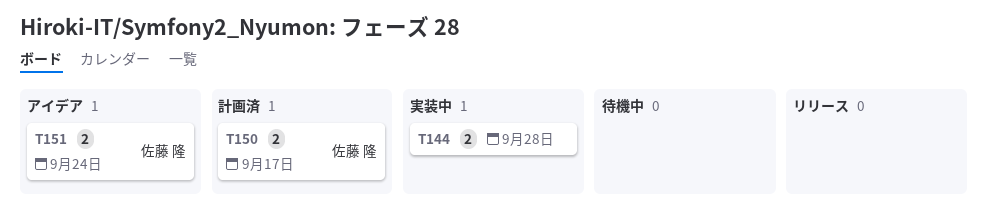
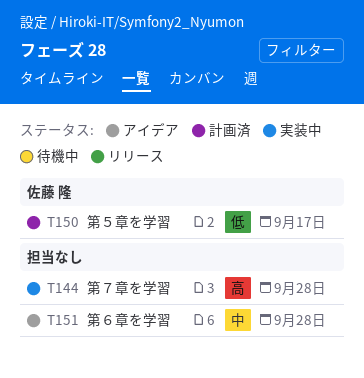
T151, owner: 佐藤 隆 -> none
T151, due: Sep 24 -> Sep 28

